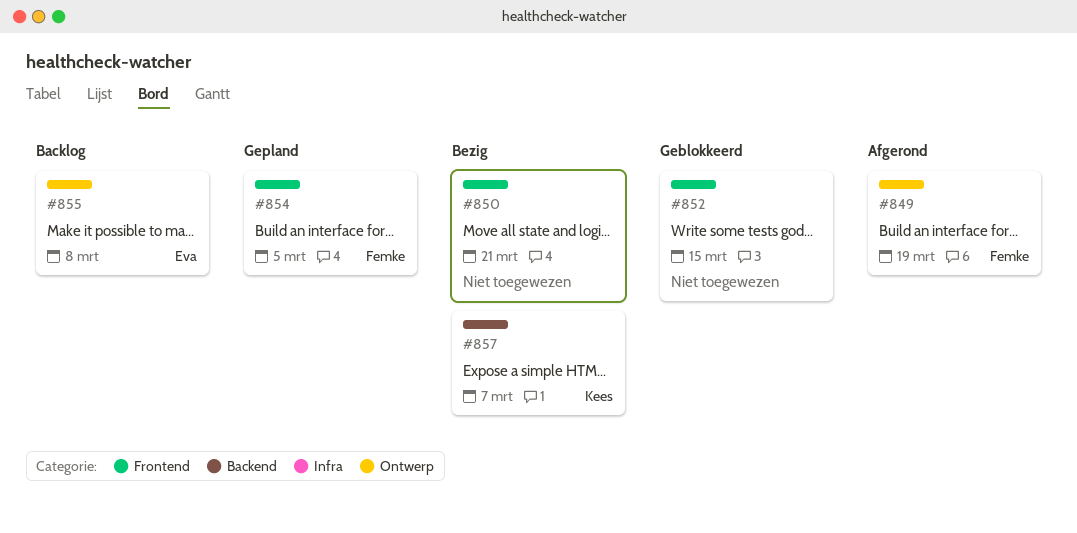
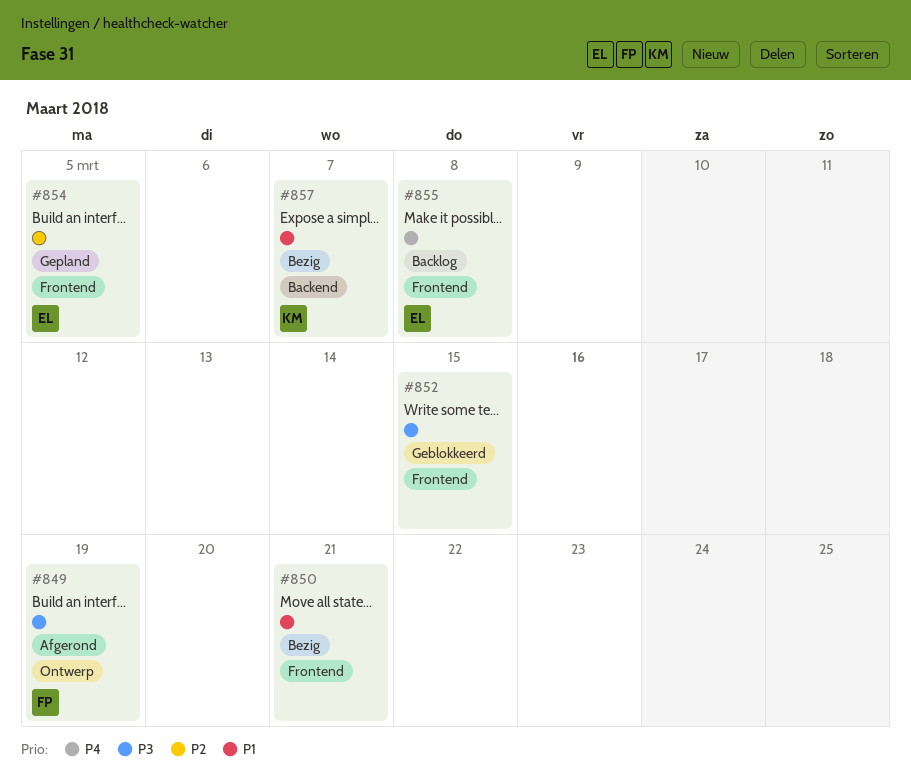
#854, owner: Femke -> Eva
#855, label: Ontwerp -> Frontend

